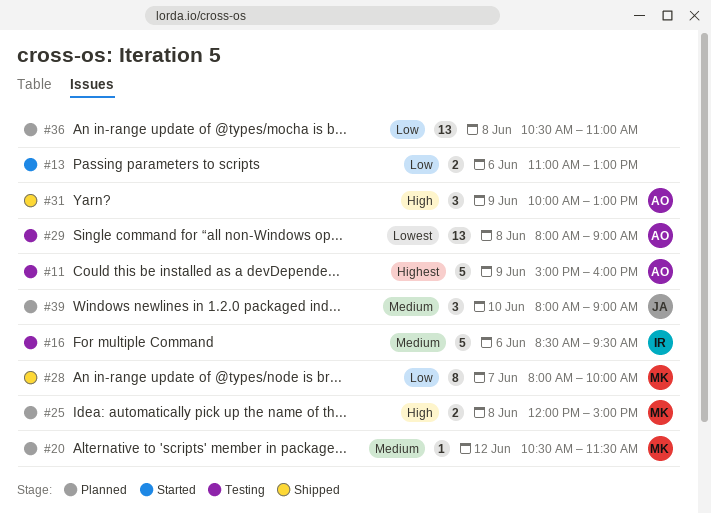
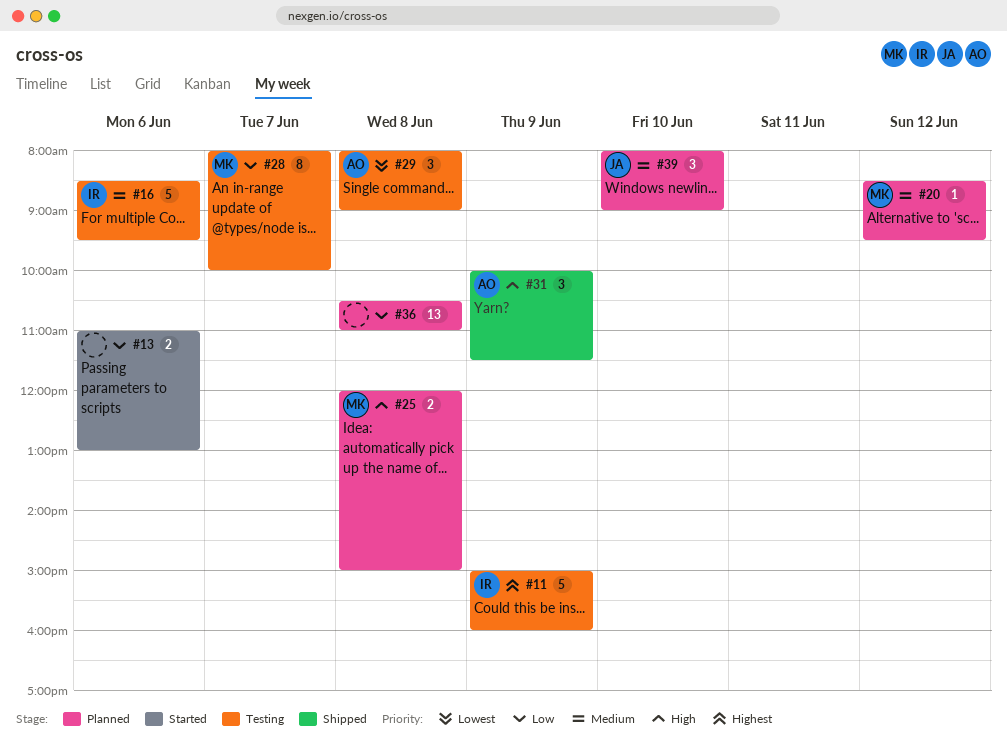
#11, owner: AO -> IR
#20, begins: 10:30 -> 08:30
#20, ends: 11:30 -> 09:30
#28, status: Shipped -> Testing
#29, estimate: 13 -> 3
#31, ends: 13:00 -> 11:30

